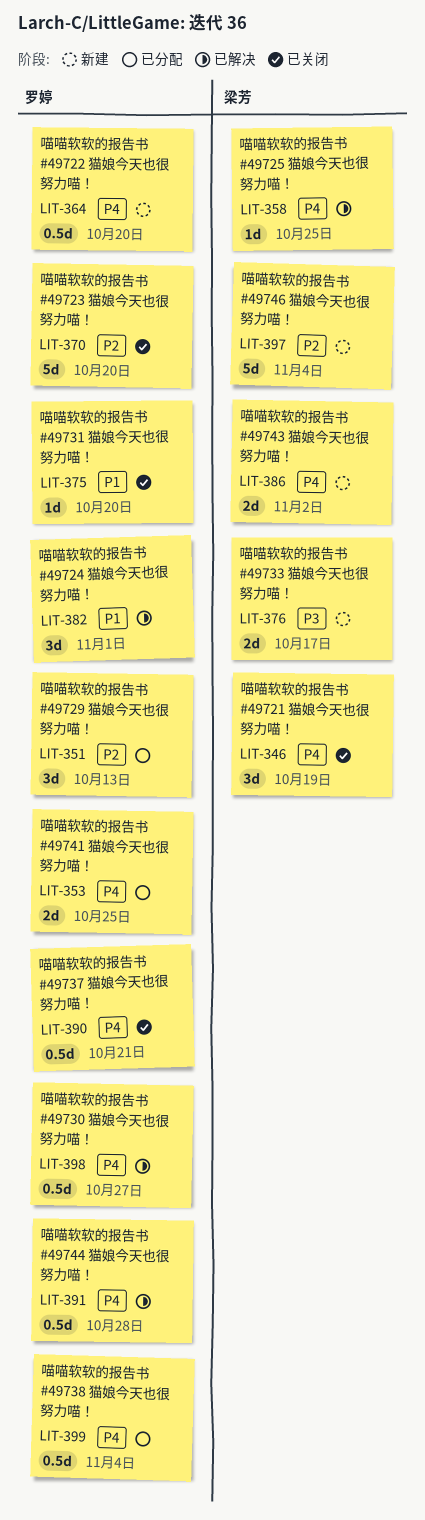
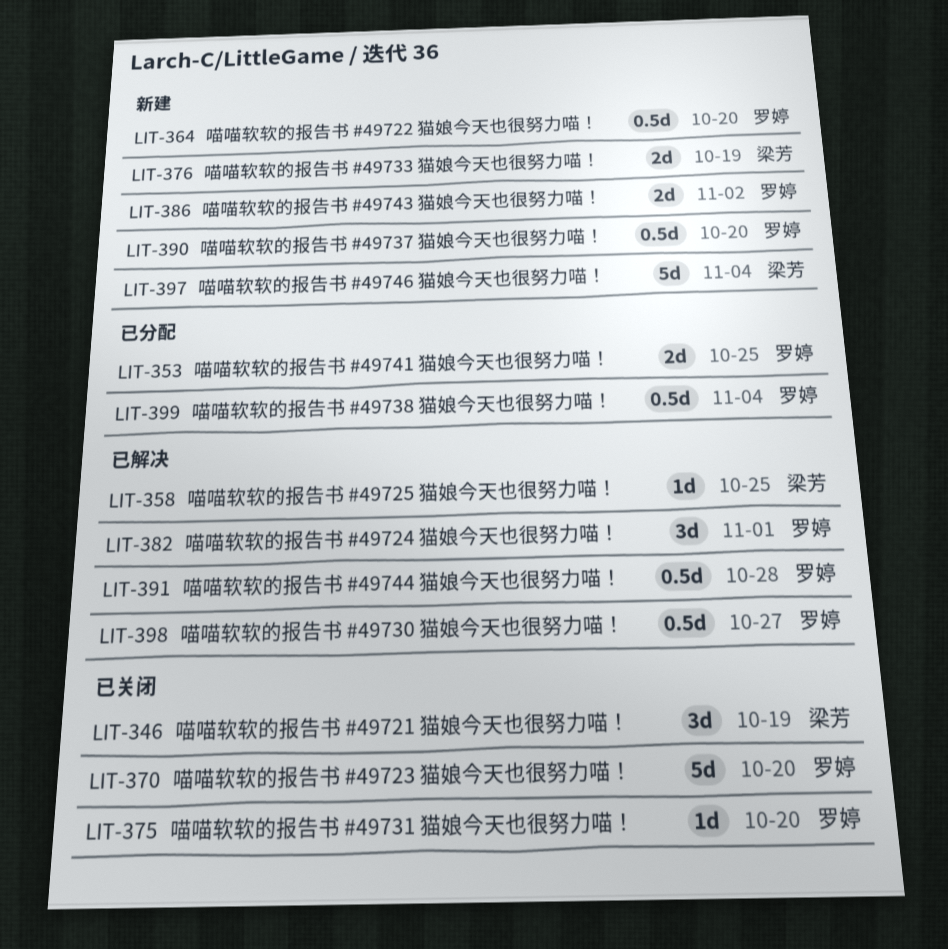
LIT-351: present -> none
LIT-376, due: Oct 17 -> Oct 19
LIT-386, owner: 梁芳 -> 罗婷
LIT-390, status: 已关闭 -> 新建
LIT-390, due: Oct 21 -> Oct 20

